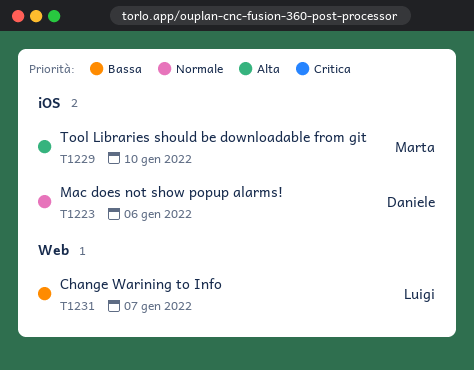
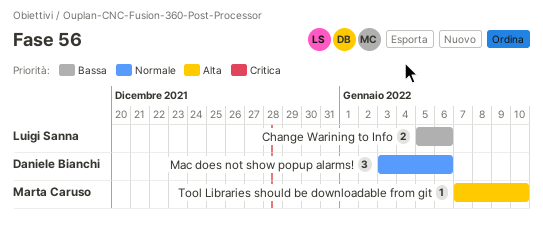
Change Warining to Info, due: Jan 7 -> Jan 6

